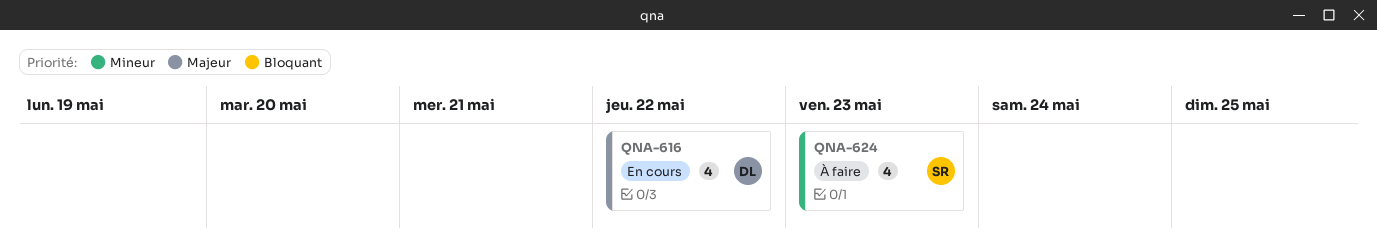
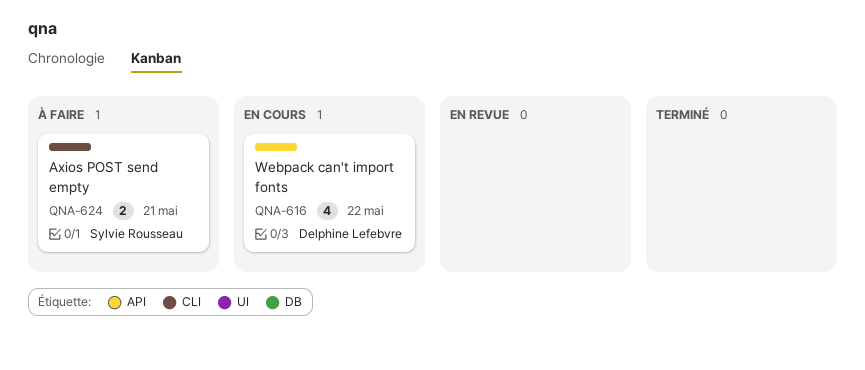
QNA-624, estimate: 4 -> 2
QNA-624, due: May 23 -> May 21

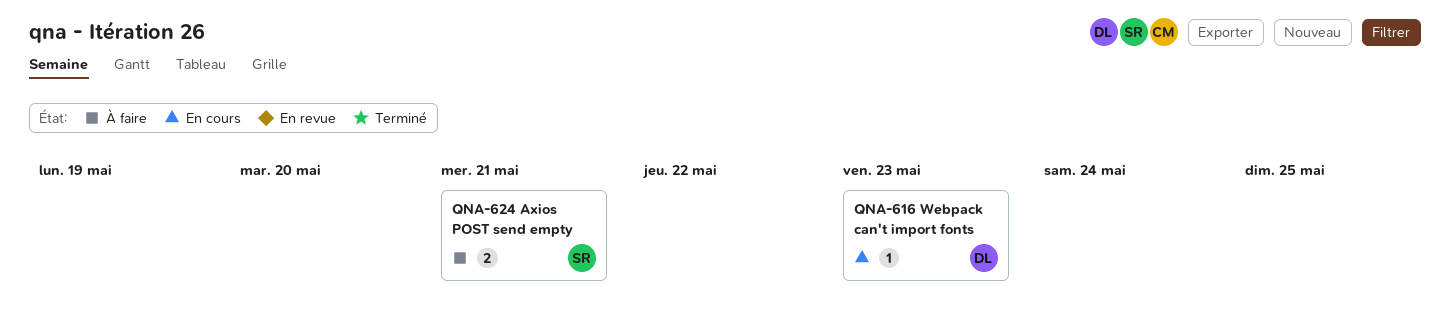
QNA-616, estimate: 4 -> 1
QNA-616, due: May 22 -> May 23

